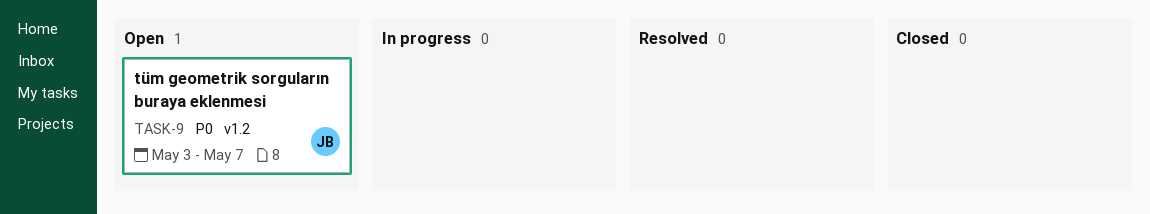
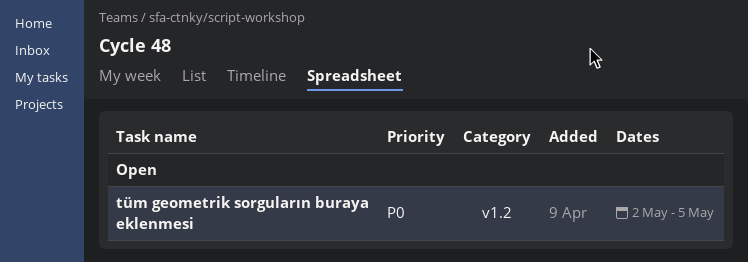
tüm geometrik sorguların buraya eklenmesi, start: May 3 -> May 2
tüm geometrik sorguların buraya eklenmesi, due: May 7 -> May 5

